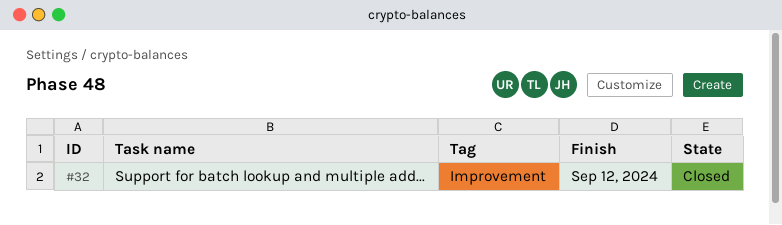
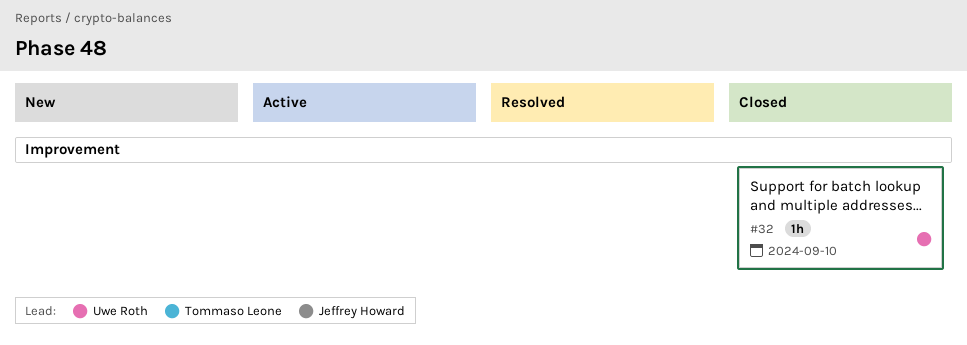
#32, due: Sep 12 -> Sep 10

